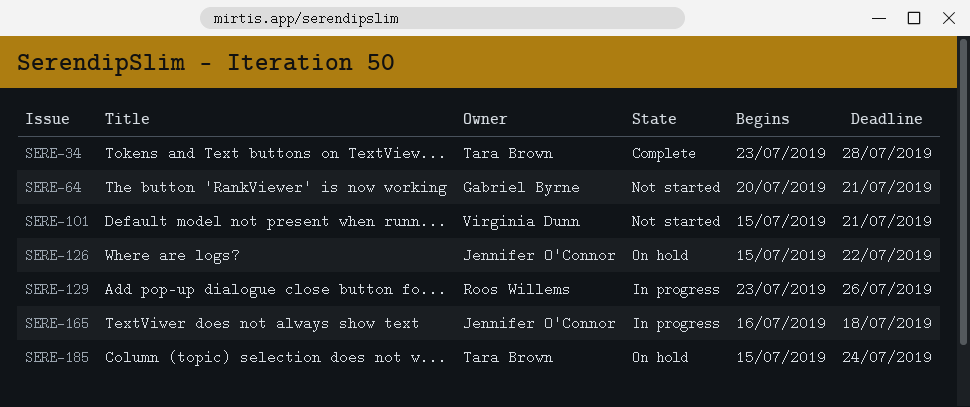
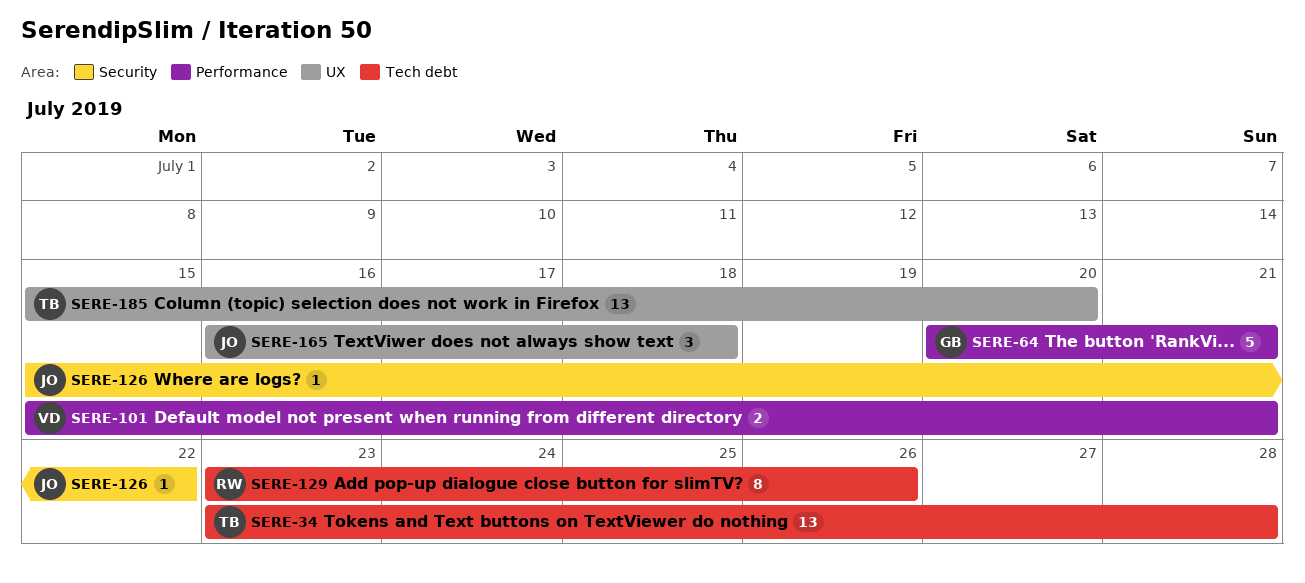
SERE-185, due: Jul 24 -> Jul 20

